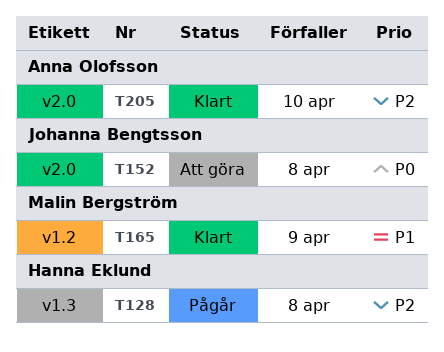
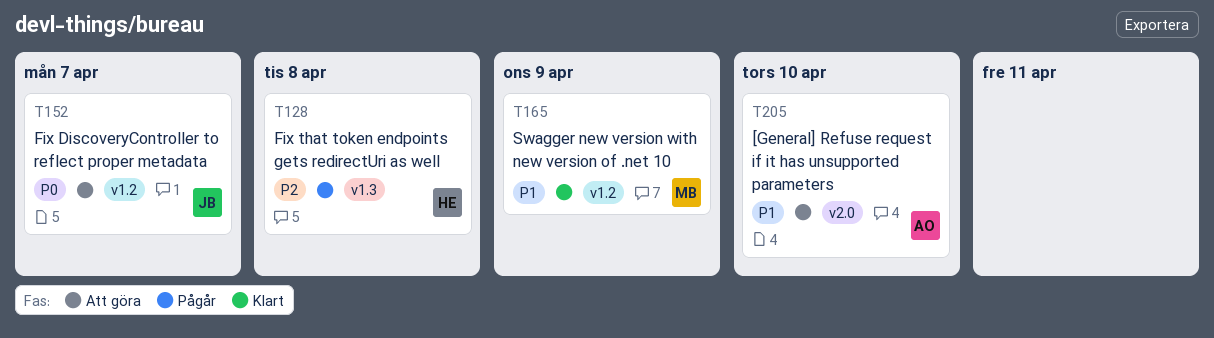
T152, label: v2.0 -> v1.2
T152, due: Apr 8 -> Apr 7
T205, status: Klart -> Att göra
T205, priority: P2 -> P1

